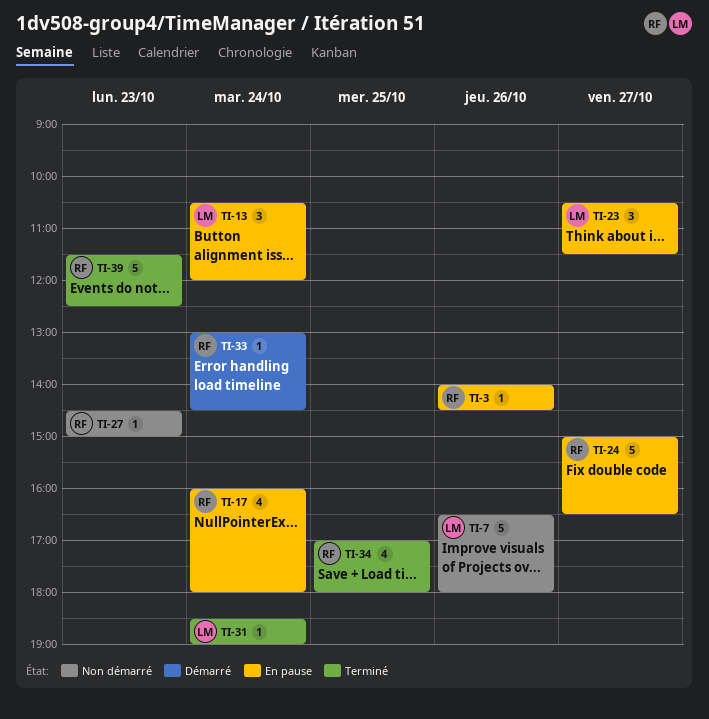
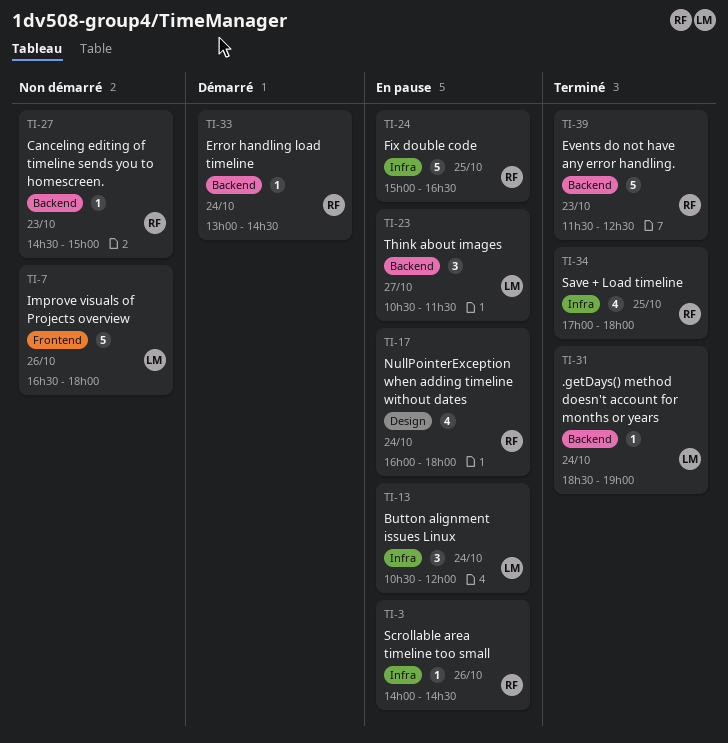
TI-24, day: Oct 27 -> Oct 25

